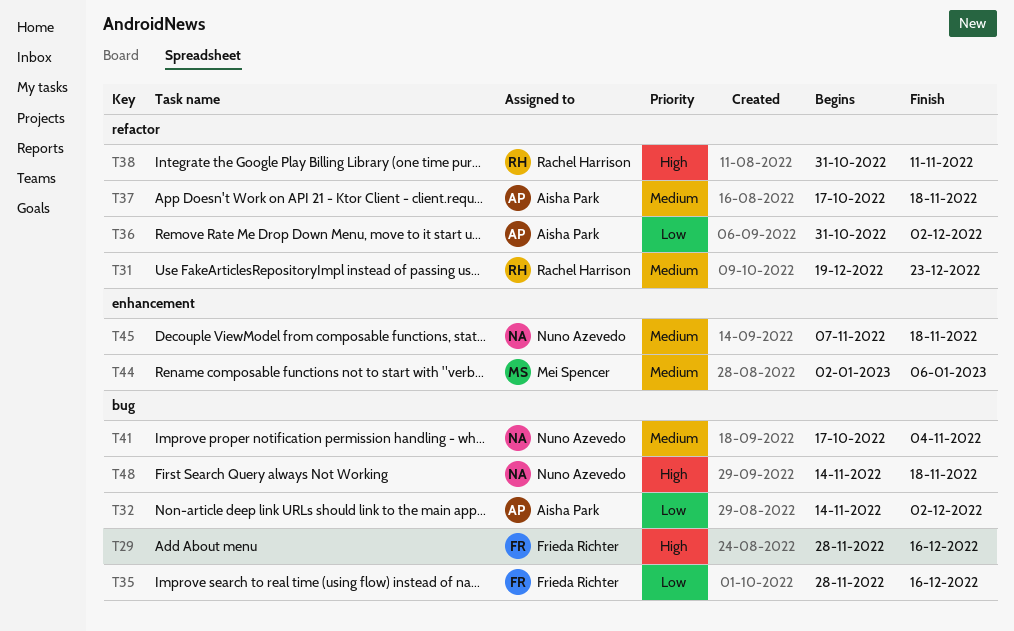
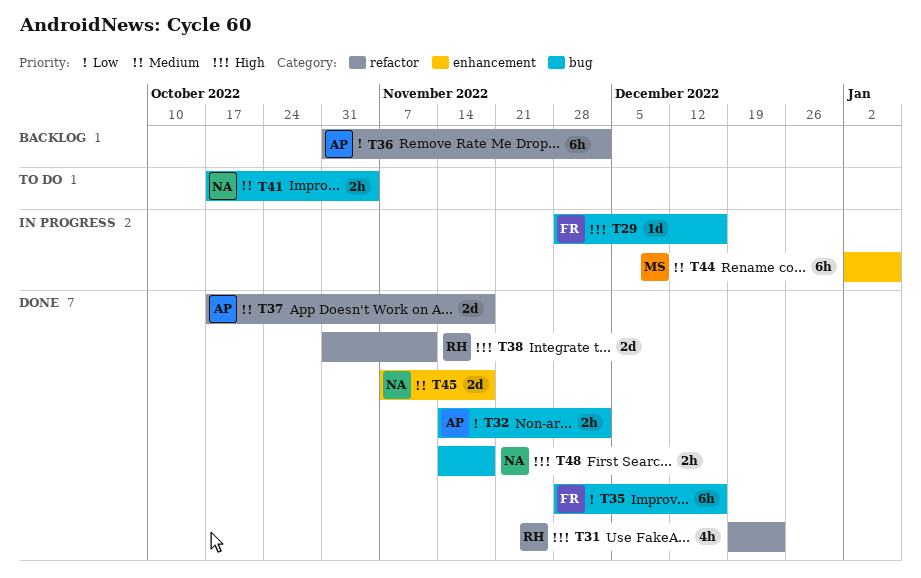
T31, priority: Medium -> High

